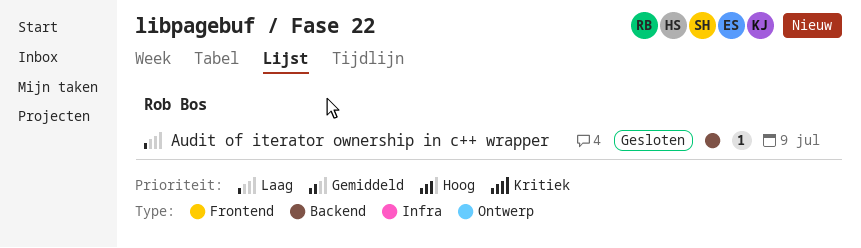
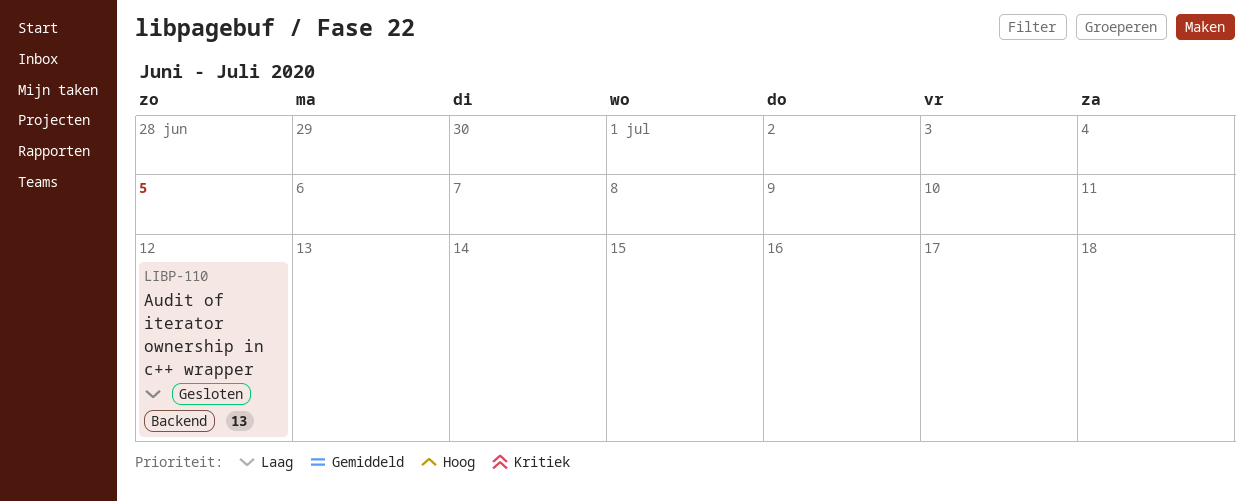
Audit of iterator ownership in c++ wrapper, estimate: 1 -> 13
Audit of iterator ownership in c++ wrapper, due: Jul 9 -> Jul 12

